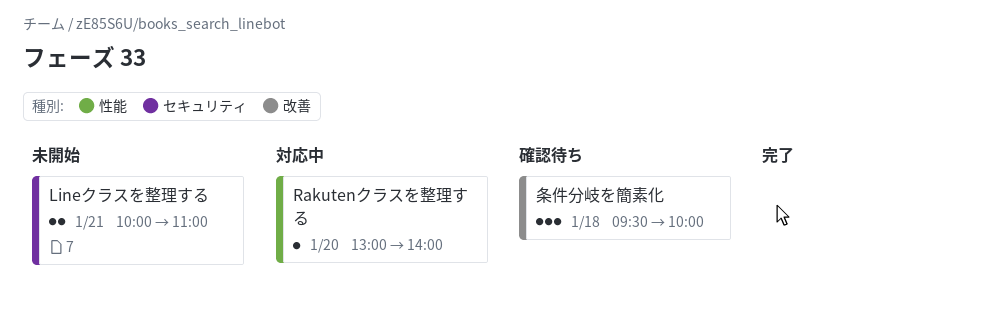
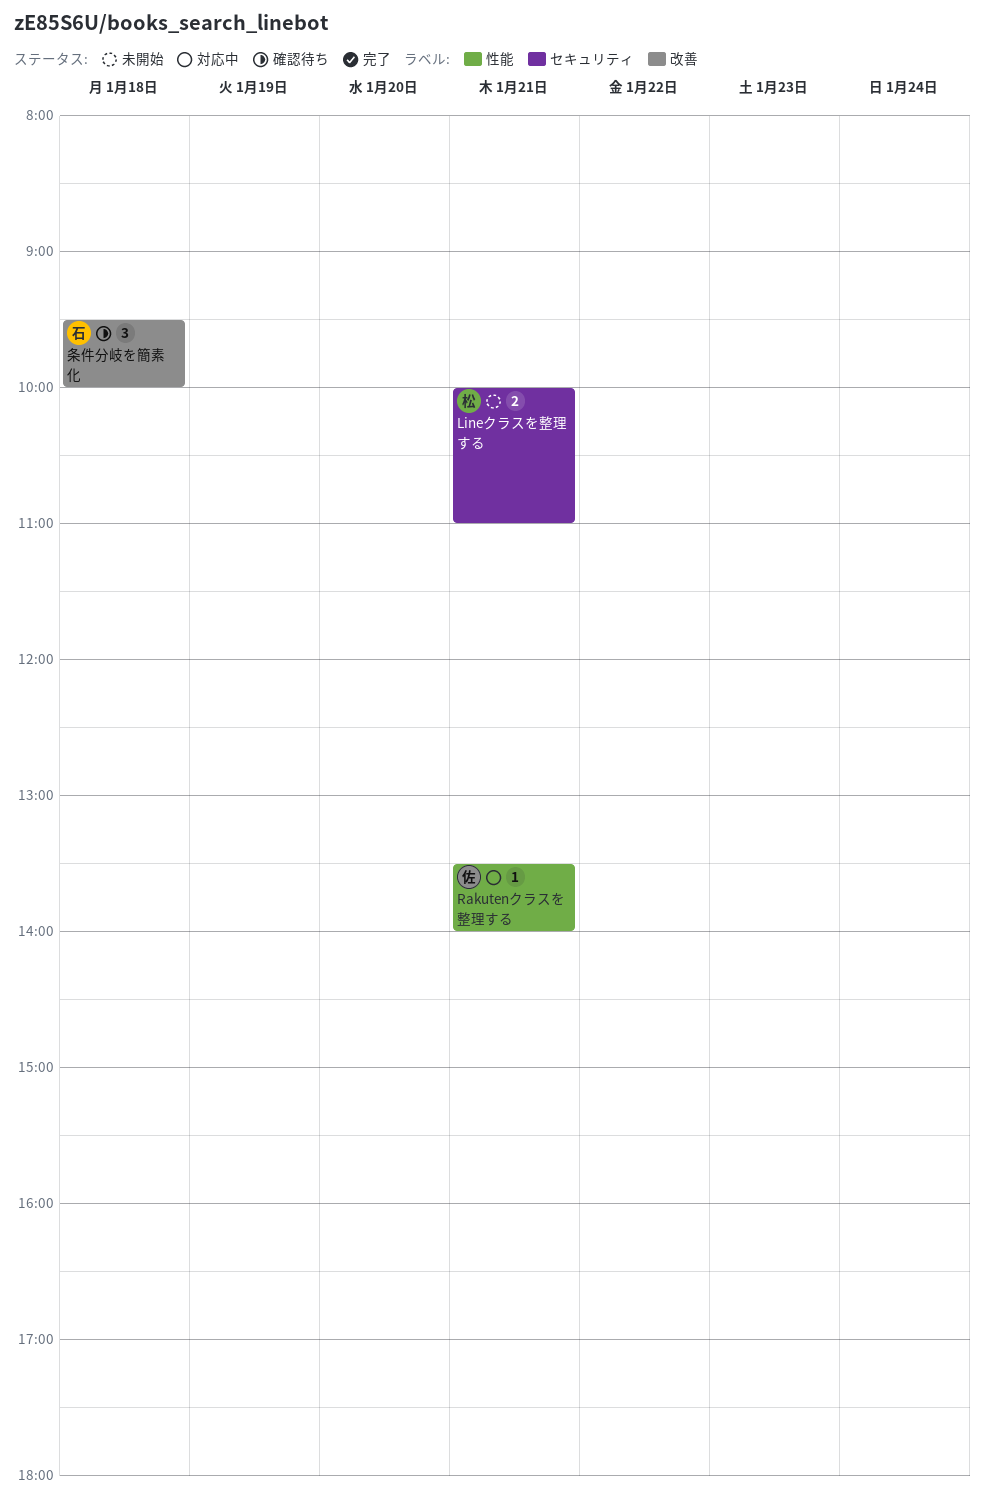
Rakutenクラスを整理する, day: Jan 20 -> Jan 21
Rakutenクラスを整理する, begins: 13:00 -> 13:30

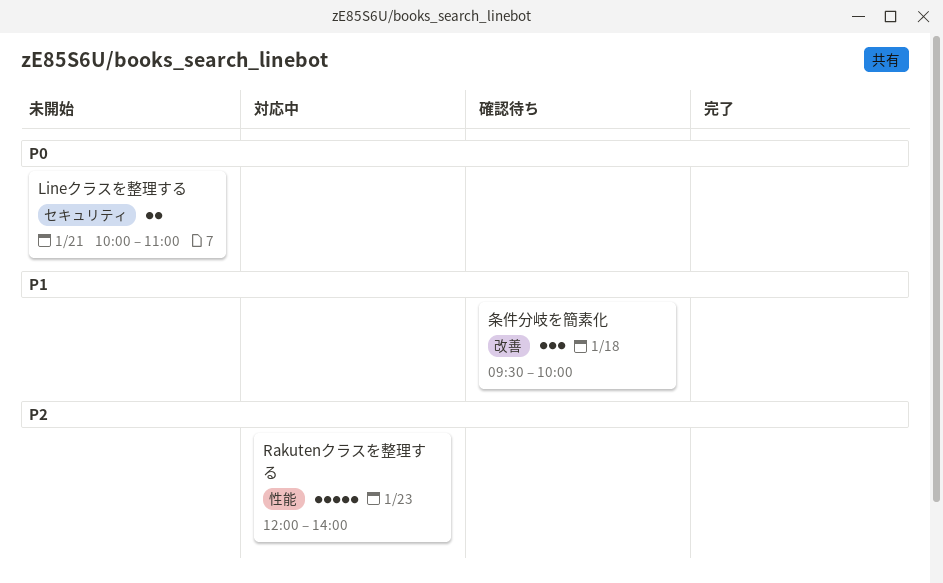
Rakutenクラスを整理する, estimate: 1 -> 5
Rakutenクラスを整理する, day: Jan 21 -> Jan 23
Rakutenクラスを整理する, begins: 13:30 -> 12:00

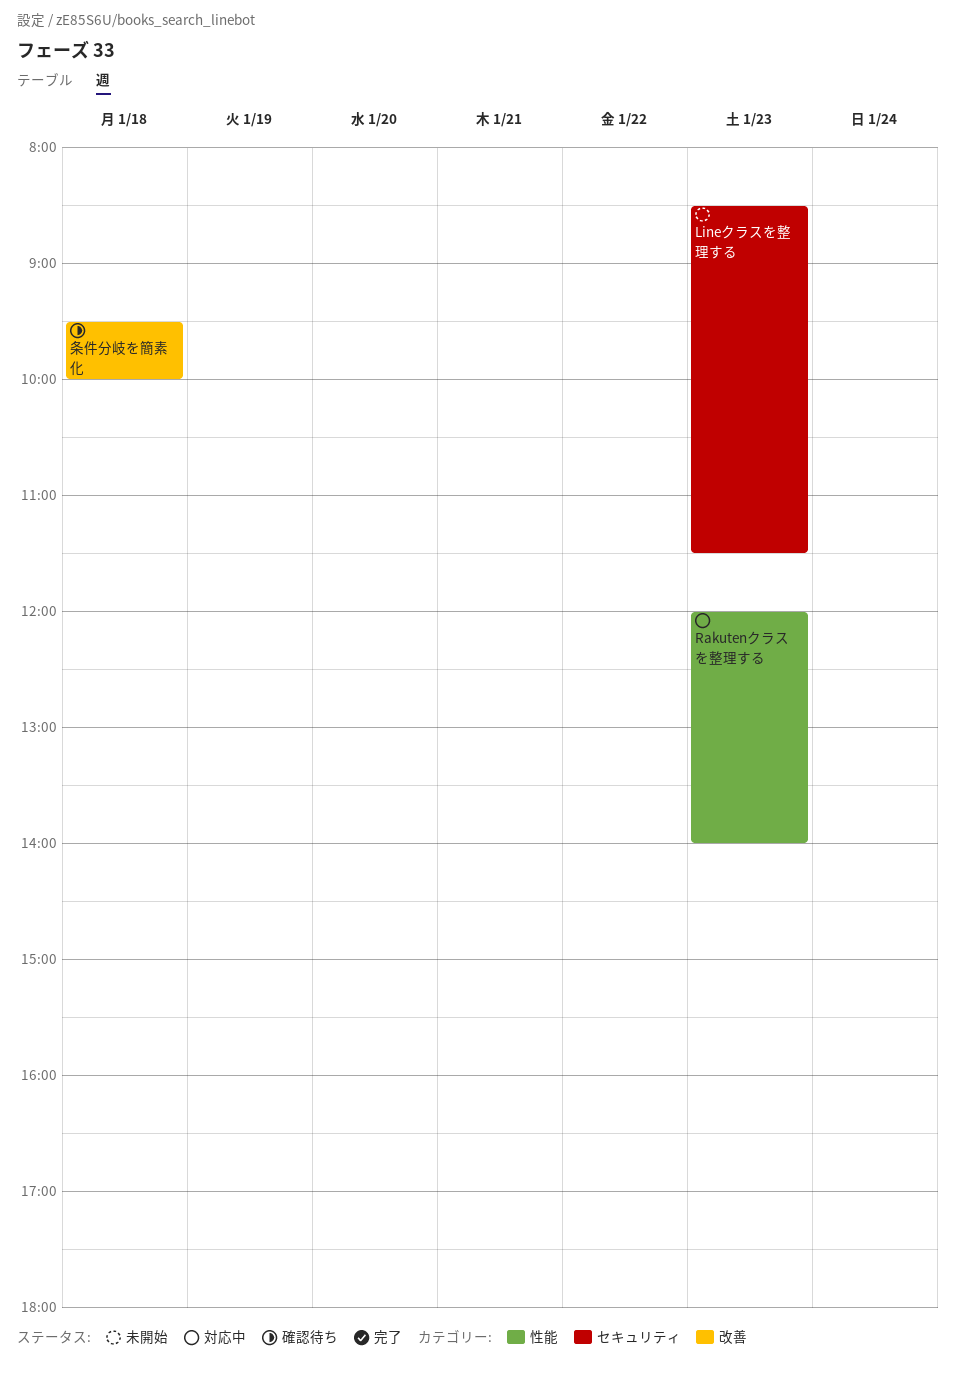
Lineクラスを整理する, day: Jan 21 -> Jan 23
Lineクラスを整理する, begins: 10:00 -> 08:30
Lineクラスを整理する, ends: 11:00 -> 11:30

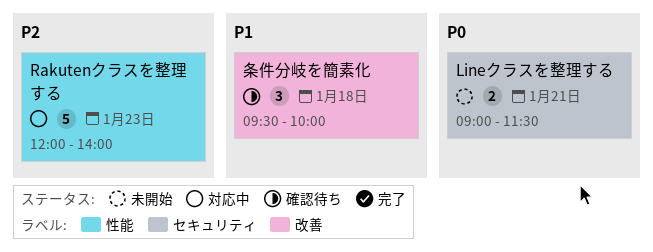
Lineクラスを整理する, day: Jan 23 -> Jan 21
Lineクラスを整理する, begins: 08:30 -> 09:00

